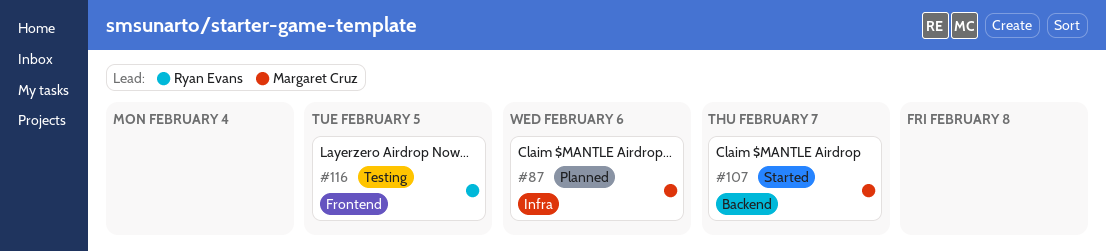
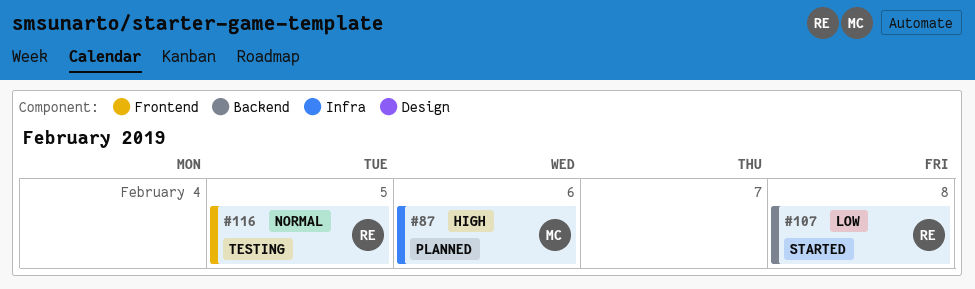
#107, owner: Margaret Cruz -> Ryan Evans
#107, due: Feb 7 -> Feb 8

